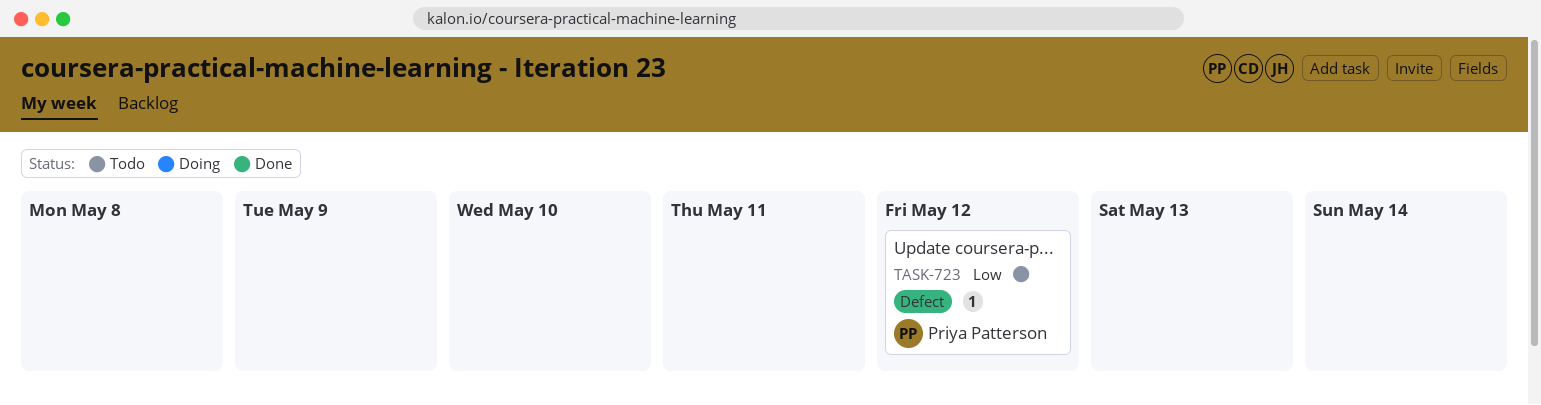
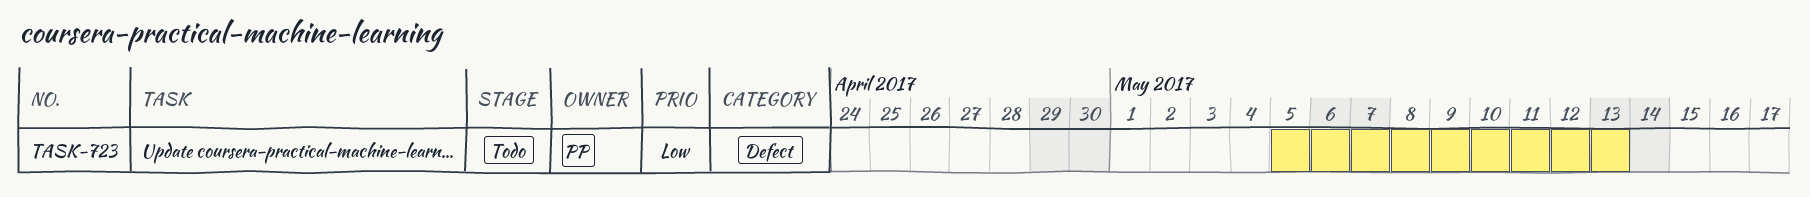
TASK-723, due: May 12 -> May 13

